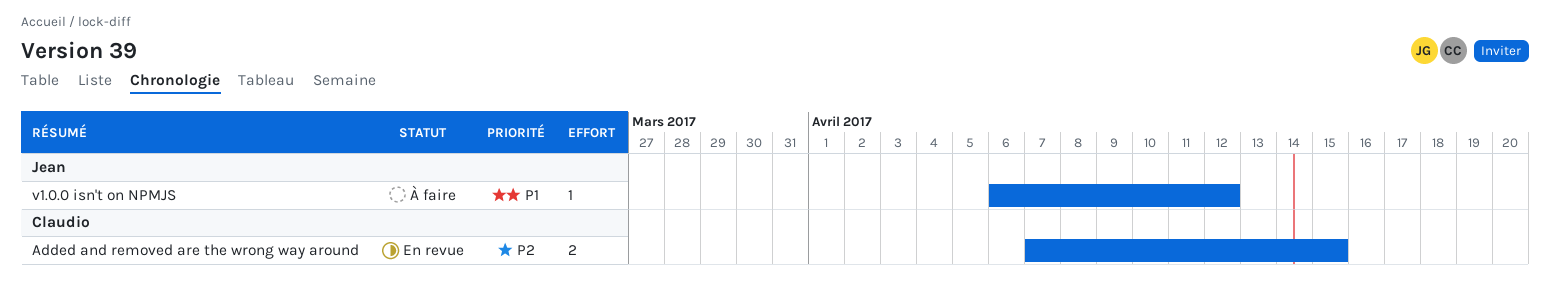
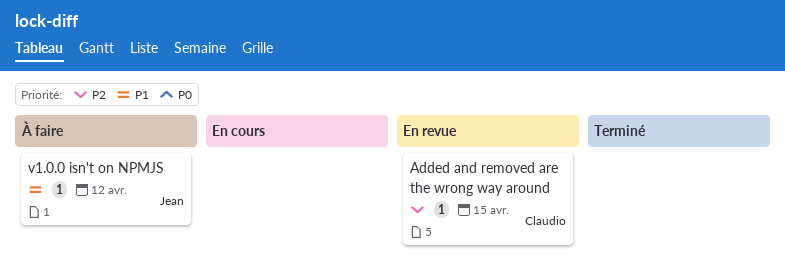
Added and removed are the wrong way around, estimate: 2 -> 1

